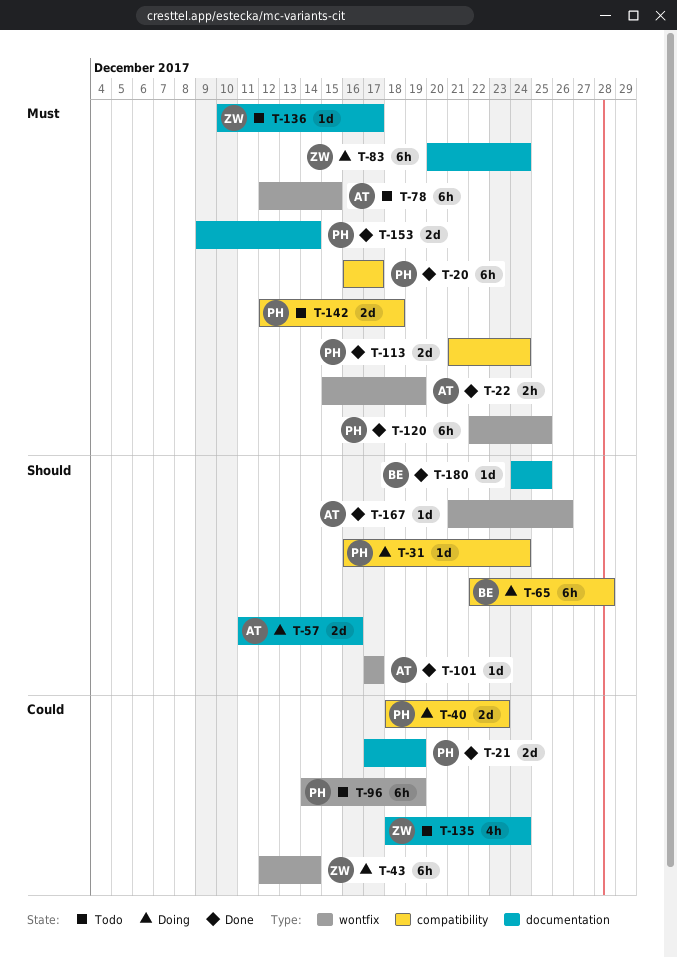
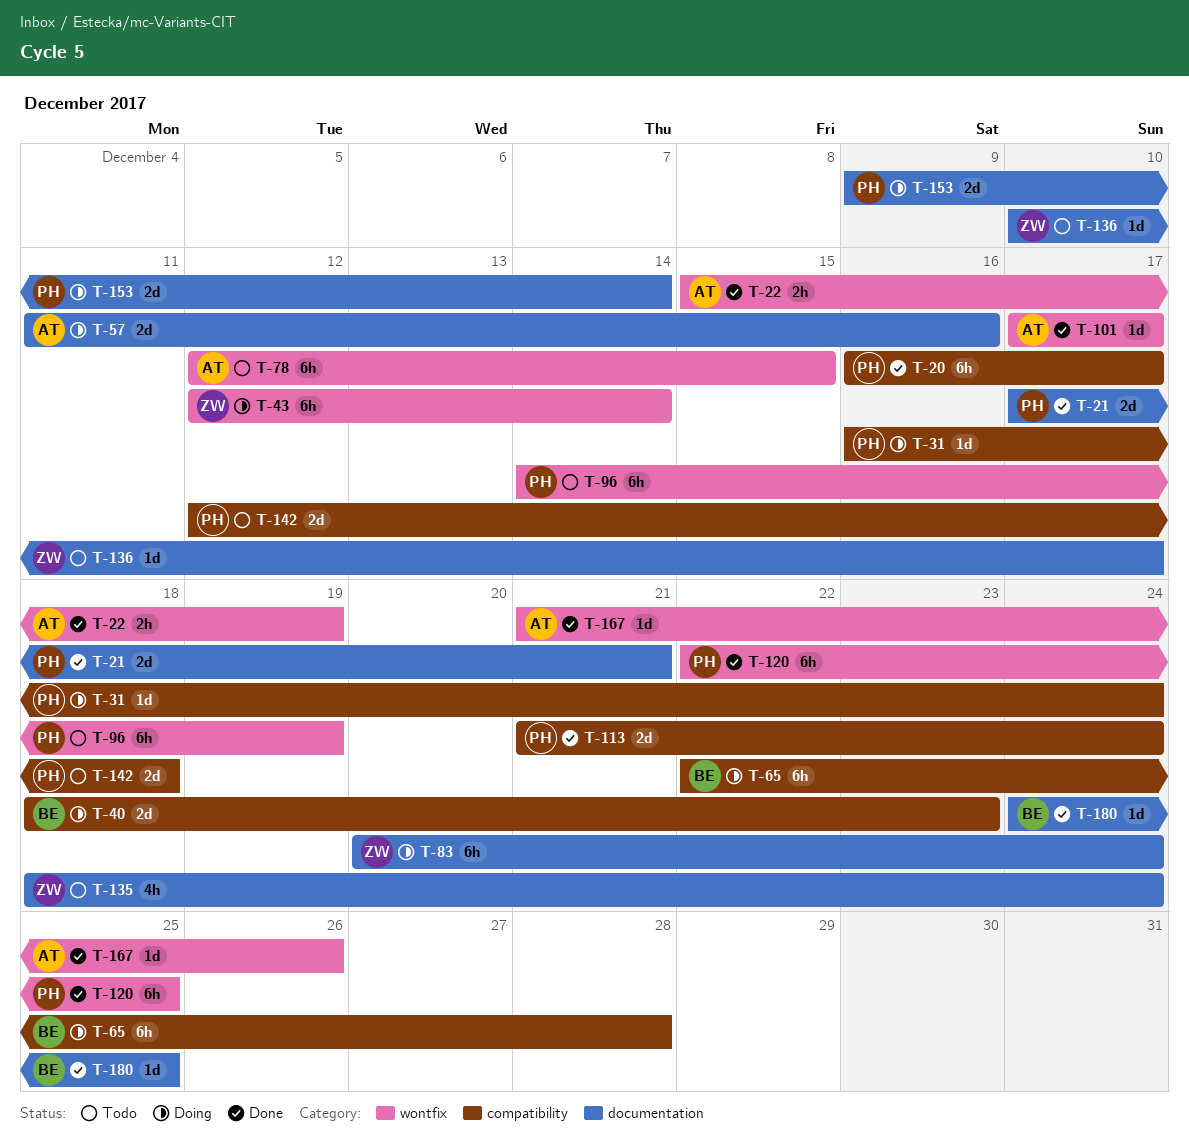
T-21, due: Dec 19 -> Dec 21
T-40, owner: PH -> BE
T-153, status: Done -> Doing

